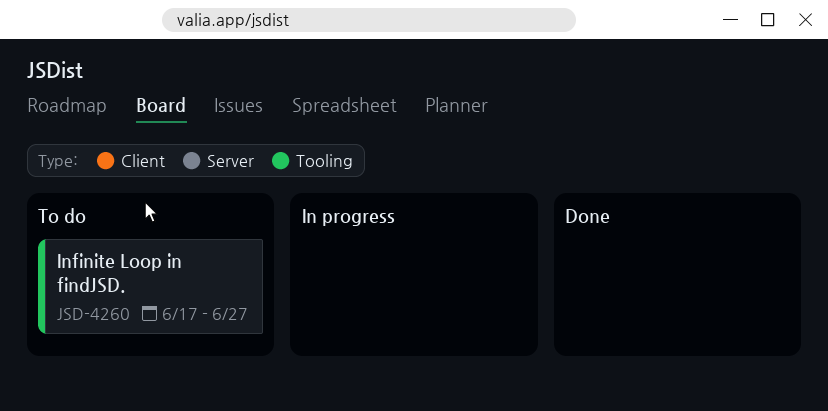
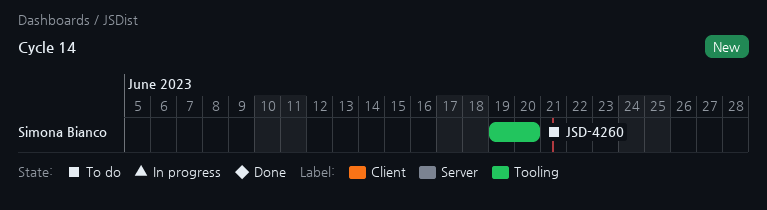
JSD-4260, start: Jun 17 -> Jun 19
JSD-4260, due: Jun 27 -> Jun 20

